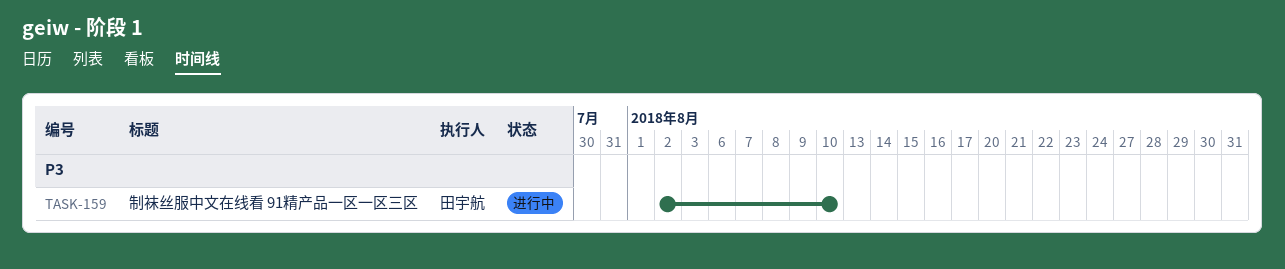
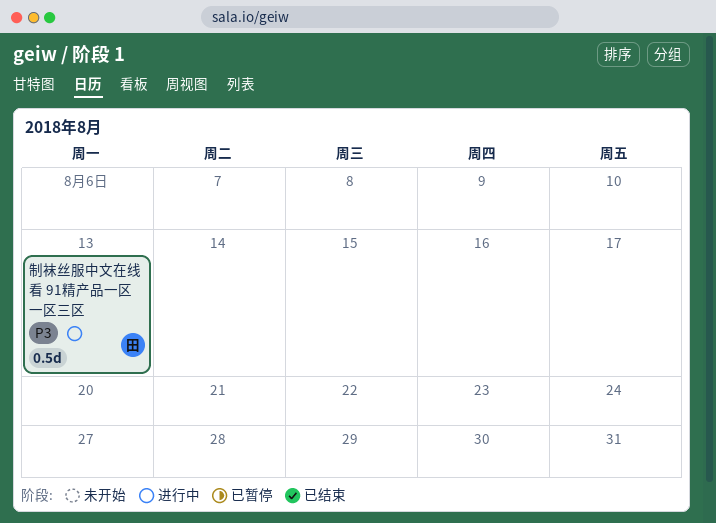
制袜丝服中文在线看 91精产品一区一区三区, due: Aug 10 -> Aug 13

